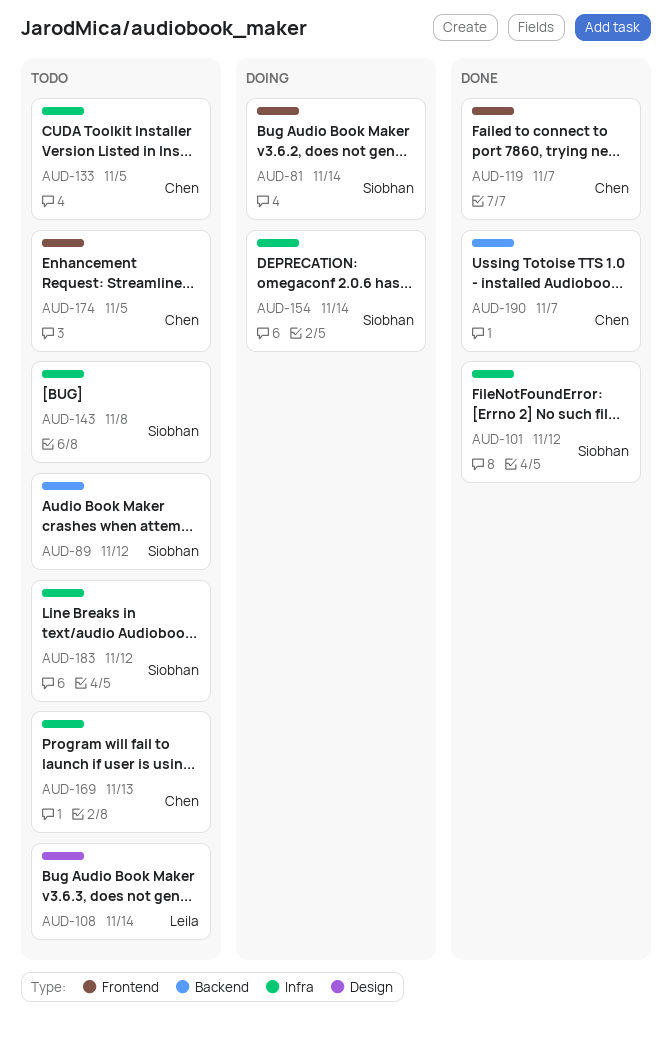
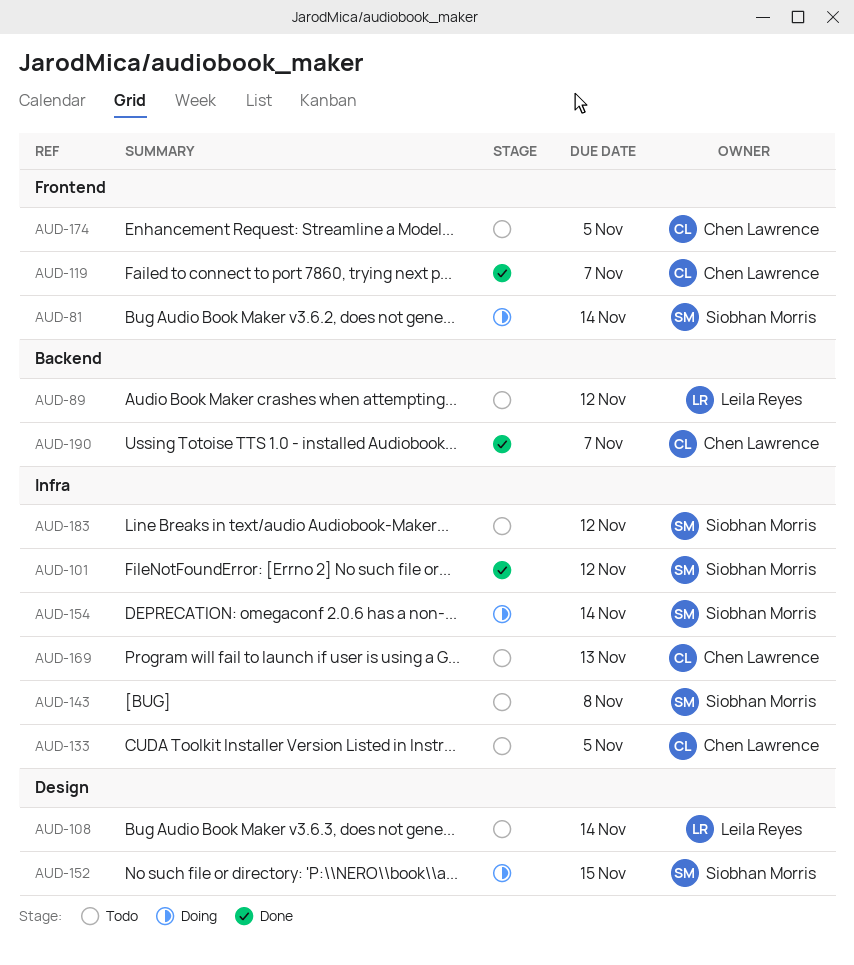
AUD-89, owner: Siobhan Morris -> Leila Reyes
AUD-152: none -> present

